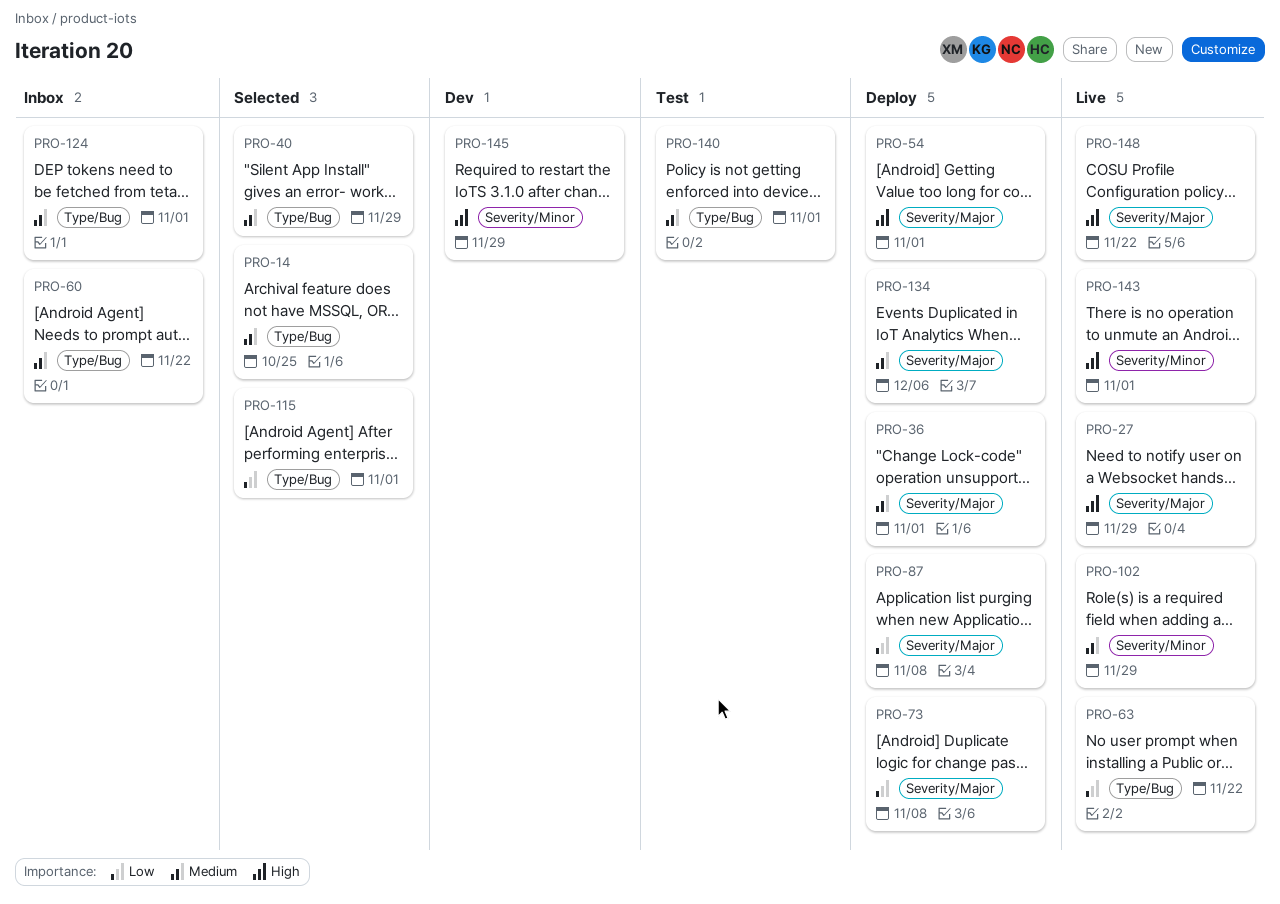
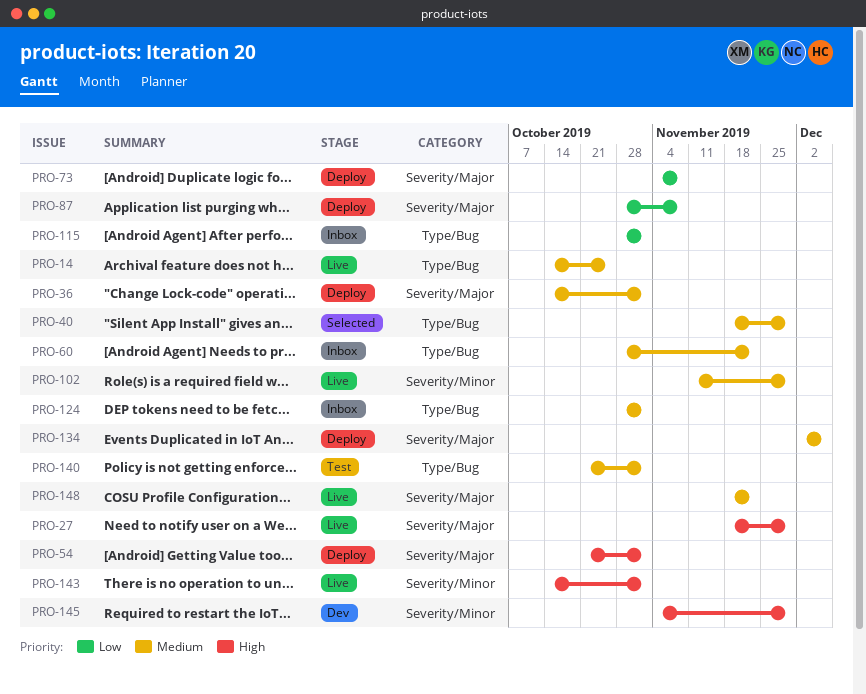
PRO-14, status: Selected -> Live
PRO-63: present -> none
PRO-115, status: Selected -> Inbox
PRO-148, priority: High -> Medium

